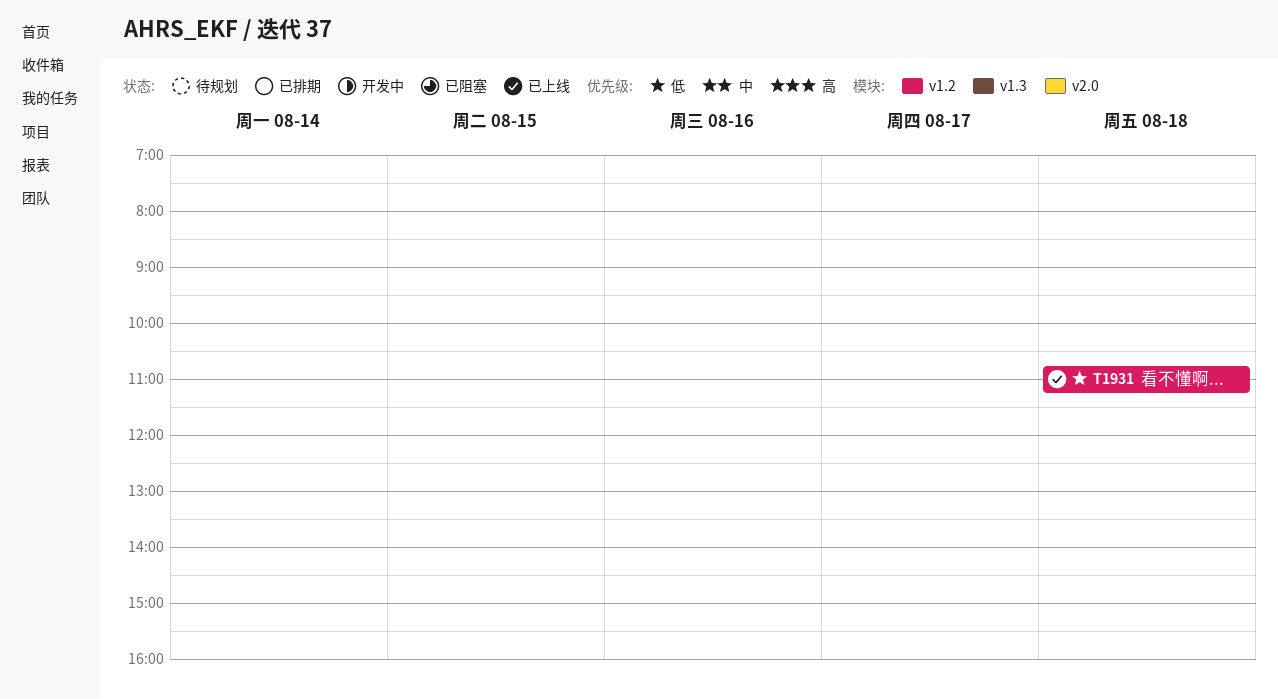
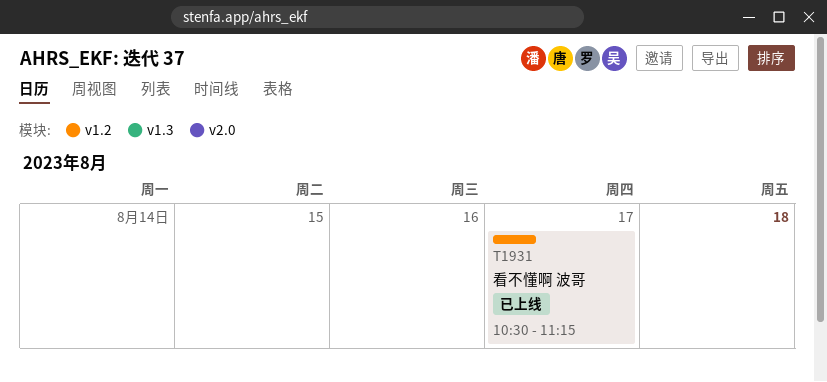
T1931, day: Aug 18 -> Aug 17
T1931, begins: 10:45 -> 10:30

